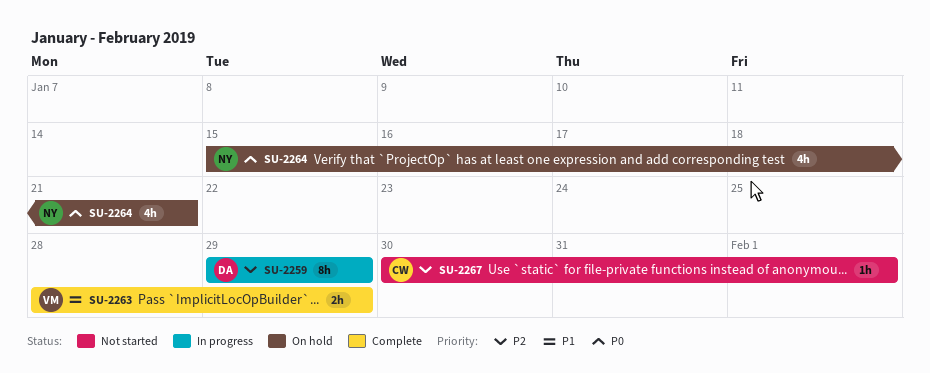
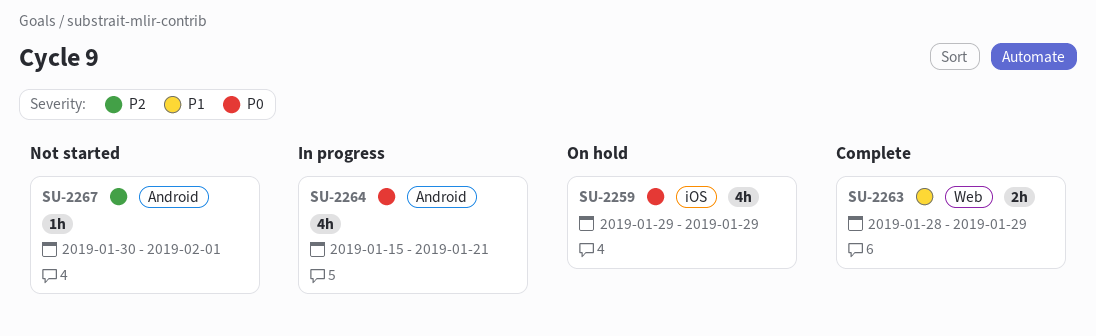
SU-2259, status: In progress -> On hold
SU-2259, priority: P2 -> P0
SU-2259, estimate: 8h -> 4h
SU-2264, status: On hold -> In progress

